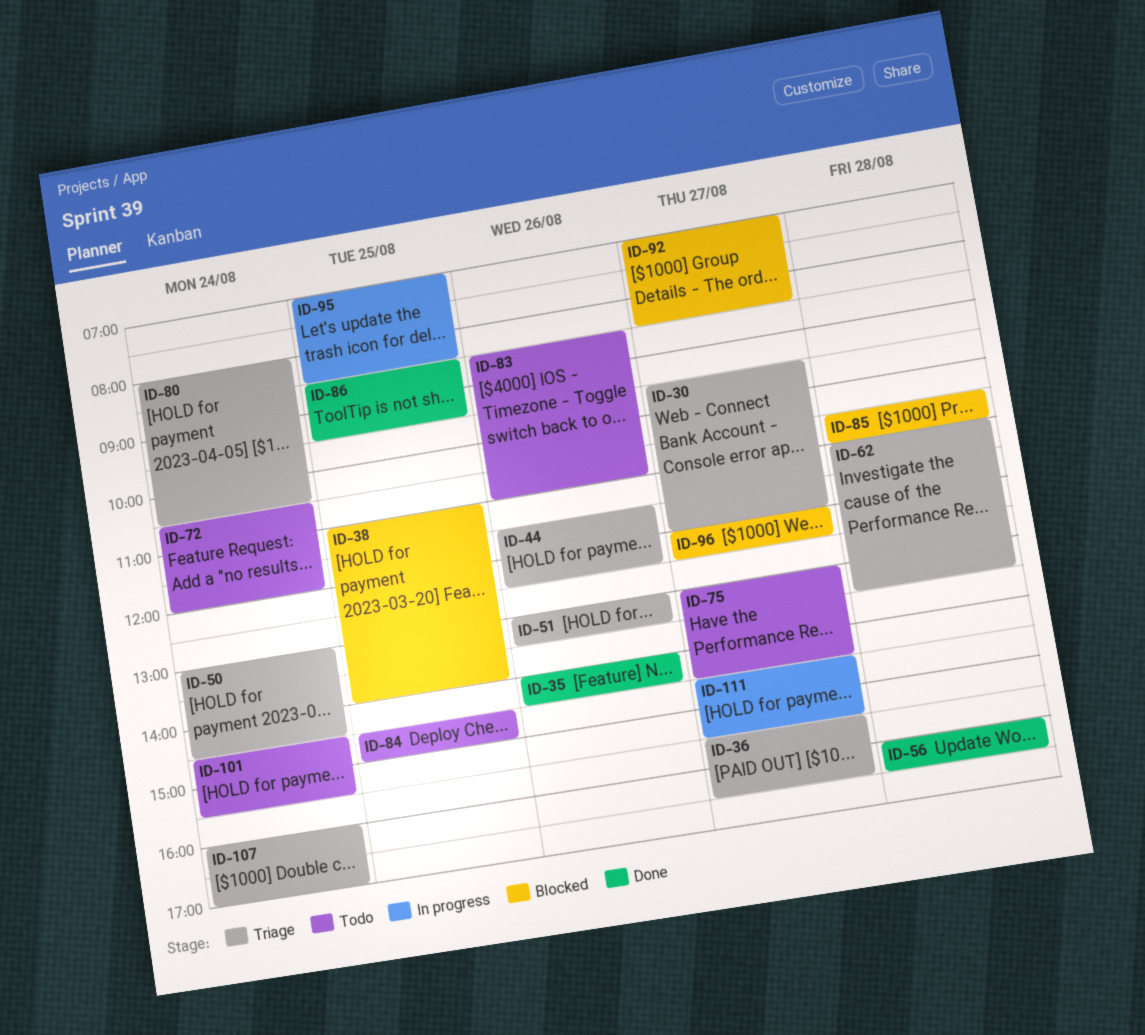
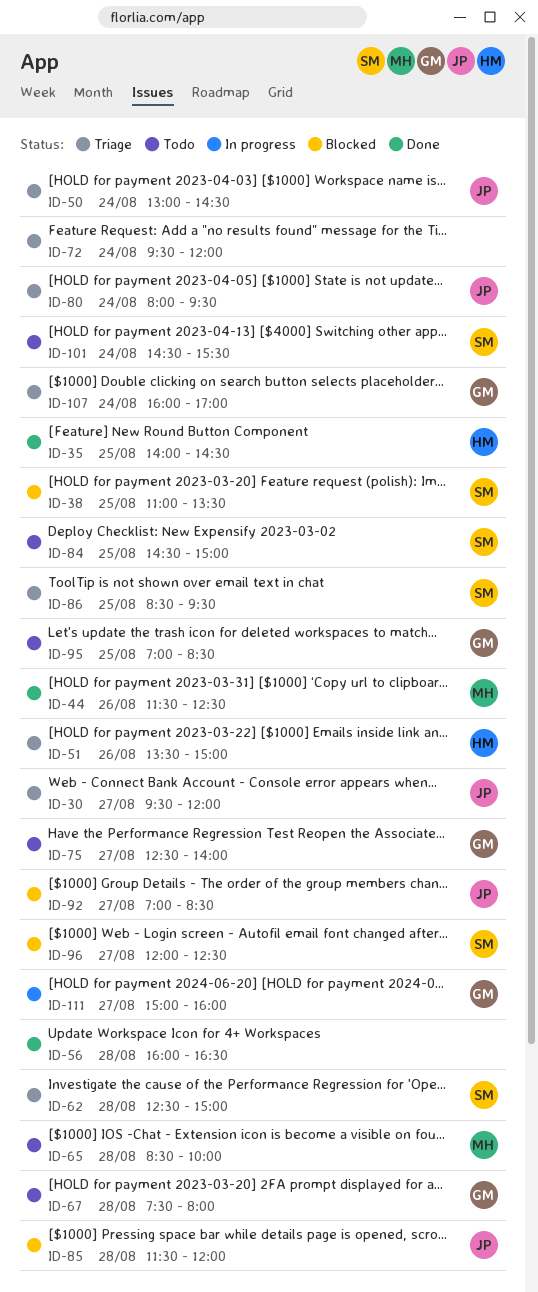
ID-35, day: Aug 26 -> Aug 25
ID-36: present -> none
ID-38, ends: 14:00 -> 13:30
ID-44, status: Triage -> Done
ID-51, begins: 13:00 -> 13:30
ID-51, ends: 13:30 -> 15:00
ID-62, begins: 11:00 -> 12:30
ID-62, ends: 13:30 -> 15:00
ID-65: none -> present
ID-67: none -> present
ID-72, status: Todo -> Triage
ID-72, begins: 10:30 -> 09:30
ID-75, begins: 13:00 -> 12:30
ID-75, ends: 14:30 -> 14:00
ID-80, ends: 10:30 -> 09:30
ID-83: present -> none
ID-85, begins: 10:30 -> 11:30
ID-85, ends: 11:00 -> 12:00
ID-86, status: Done -> Triage
ID-95, status: In progress -> Todo
ID-111, begins: 14:30 -> 15:00
ID-111, ends: 15:30 -> 16:00

